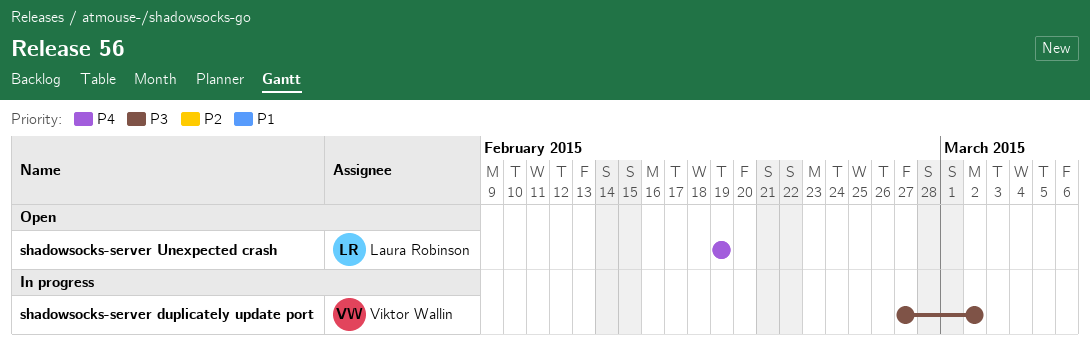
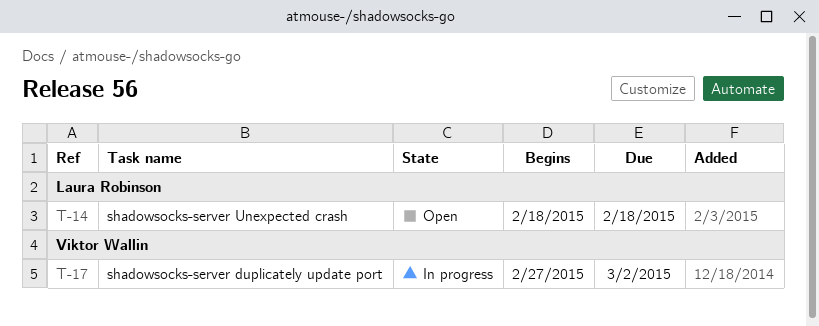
shadowsocks-server Unexpected crash, start: Feb 19 -> Feb 18
shadowsocks-server Unexpected crash, due: Feb 19 -> Feb 18

